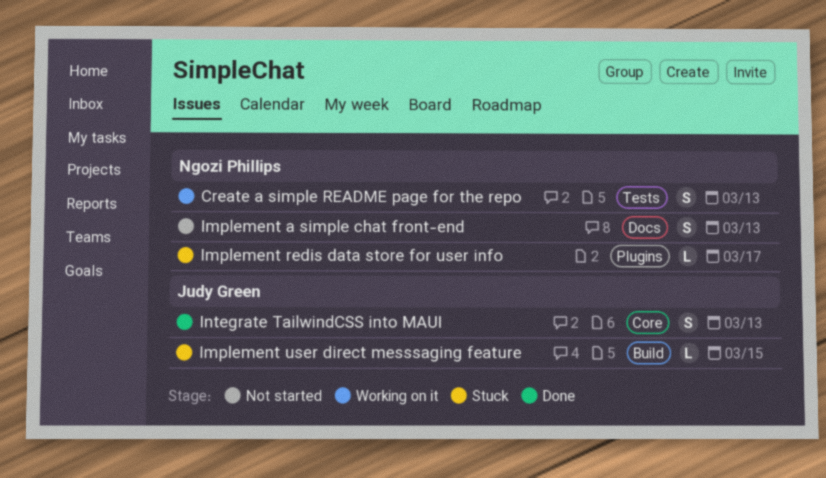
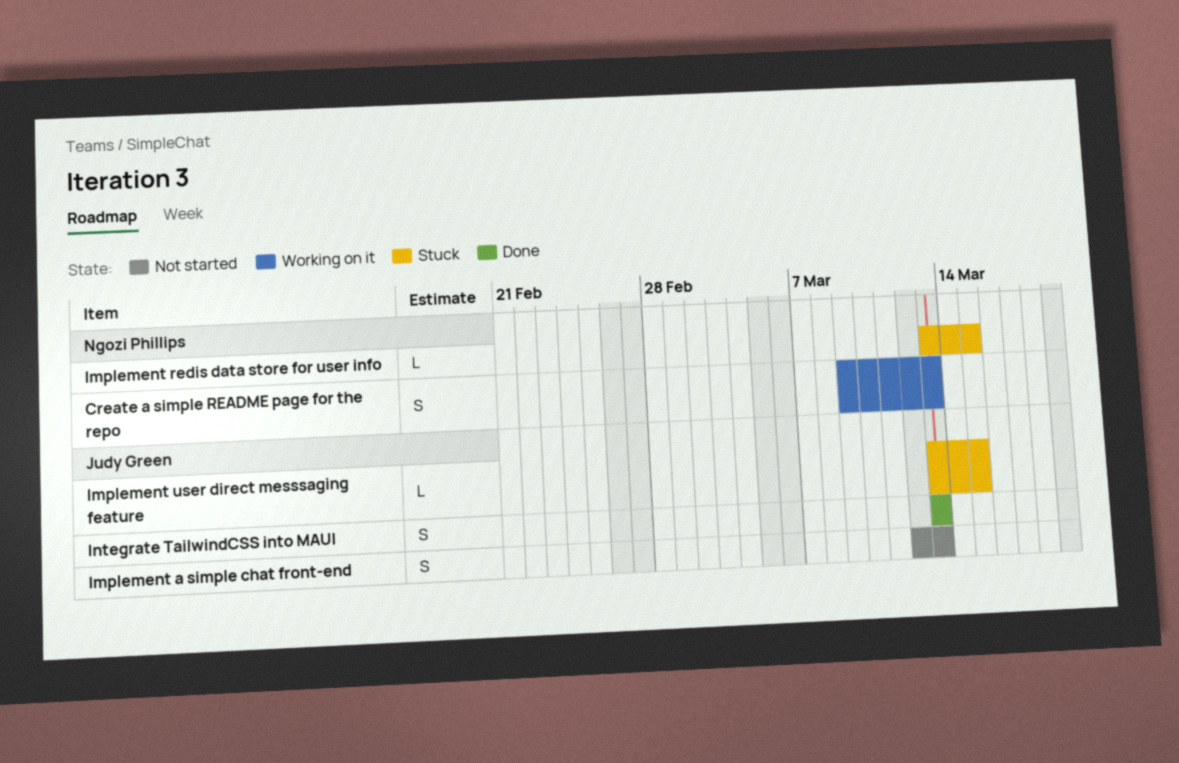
Implement a simple chat front-end, owner: Ngozi Phillips -> Judy Green
Implement redis data store for user info, due: Mar 17 -> Mar 15

